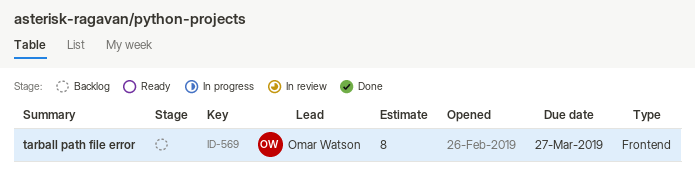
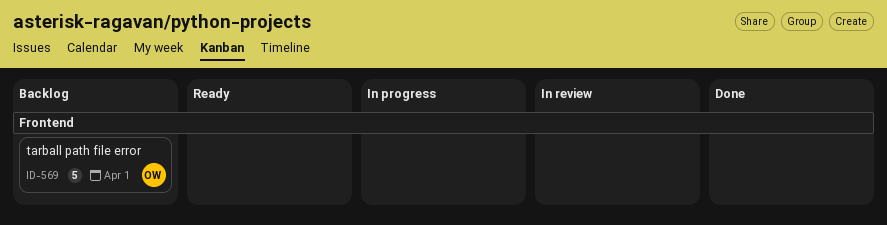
ID-569, estimate: 8 -> 5
ID-569, due: Mar 27 -> Apr 1

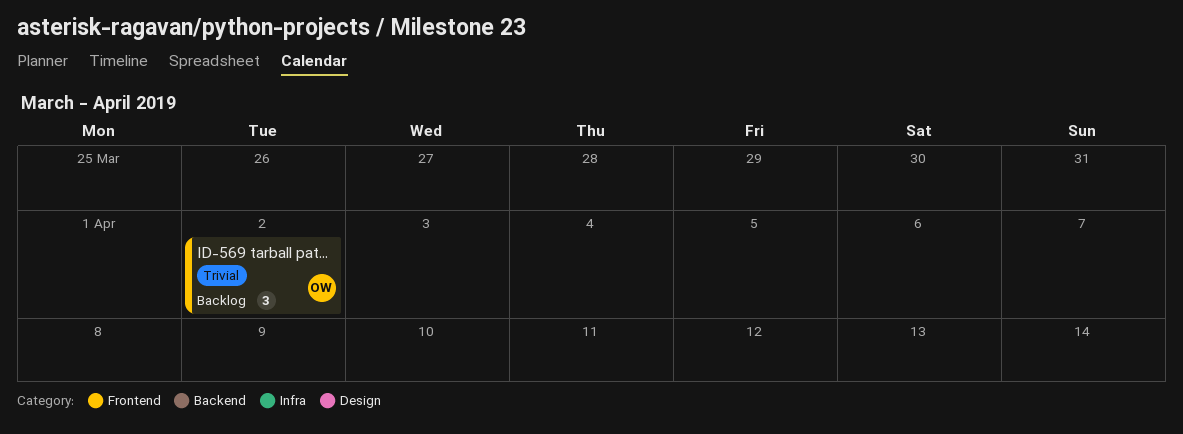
ID-569, estimate: 5 -> 3
ID-569, due: Apr 1 -> Apr 2

